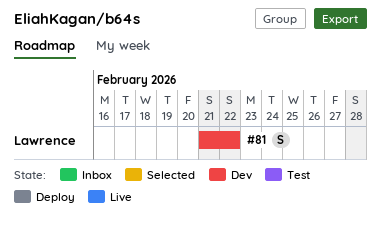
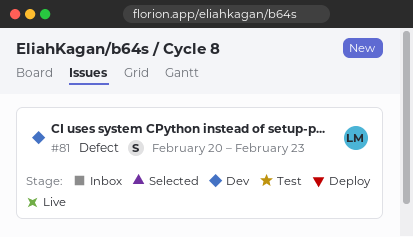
#81, start: Feb 21 -> Feb 20
#81, due: Feb 22 -> Feb 23

